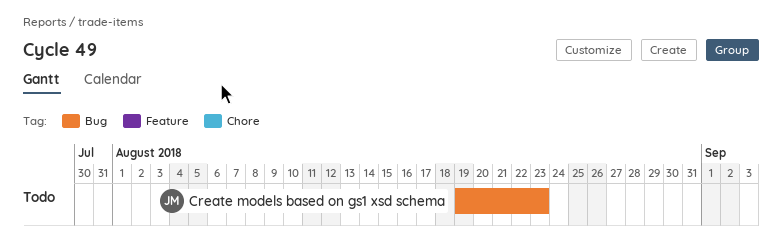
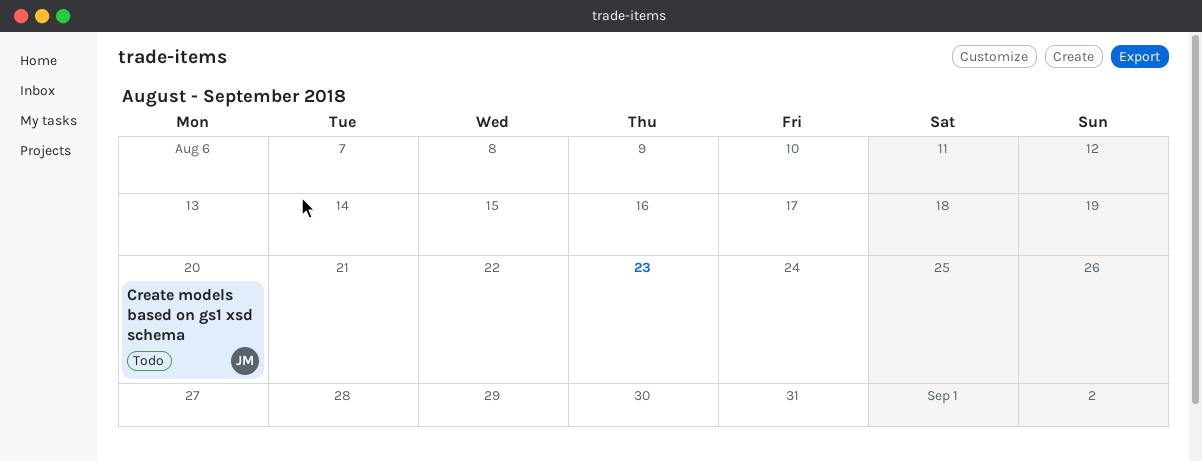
Create models based on gs1 xsd schema, due: Aug 23 -> Aug 20

